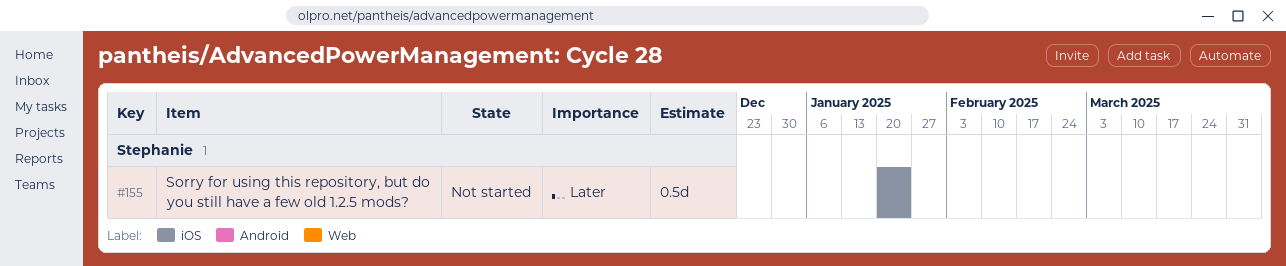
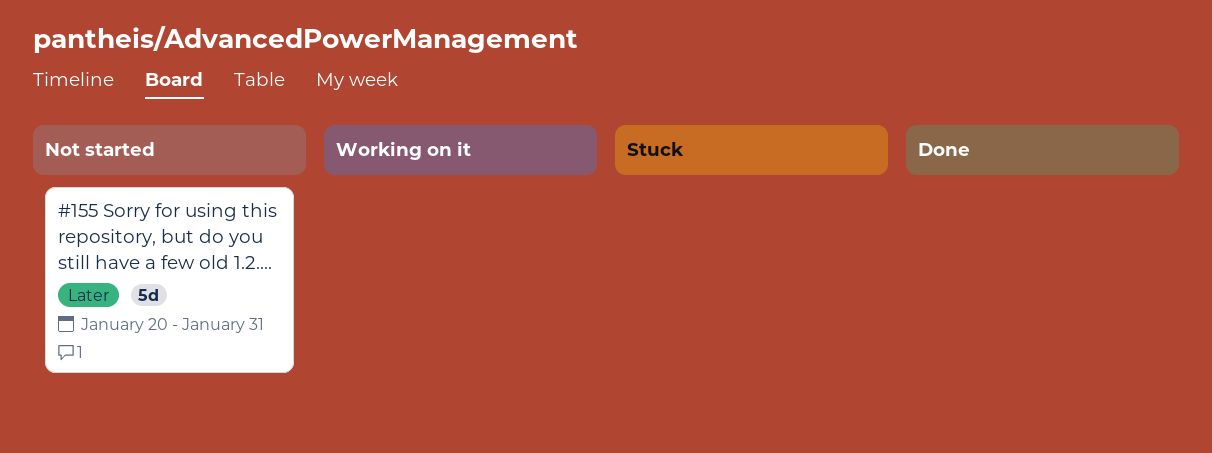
#155, estimate: 0.5d -> 5d
#155, due: Jan 24 -> Jan 31

